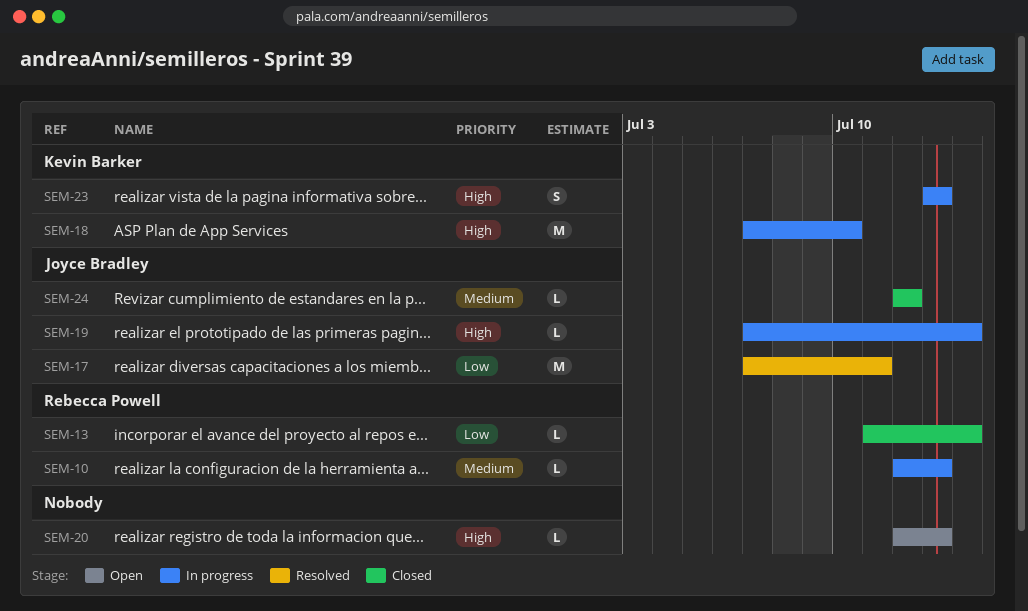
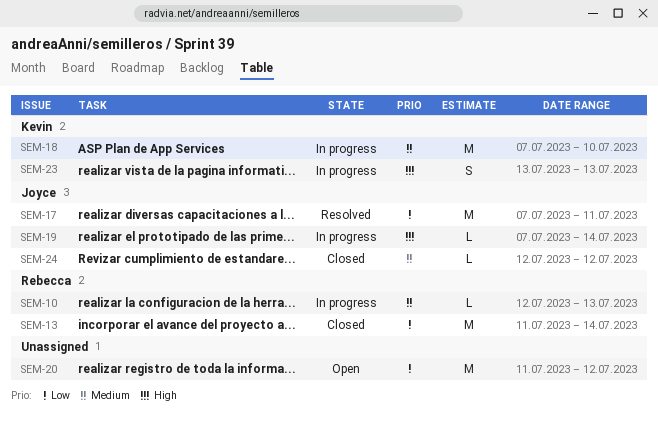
SEM-13, estimate: L -> M
SEM-18, priority: High -> Medium
SEM-20, priority: High -> Low
SEM-20, estimate: L -> M
SEM-20, start: Jul 12 -> Jul 11
SEM-20, due: Jul 13 -> Jul 12

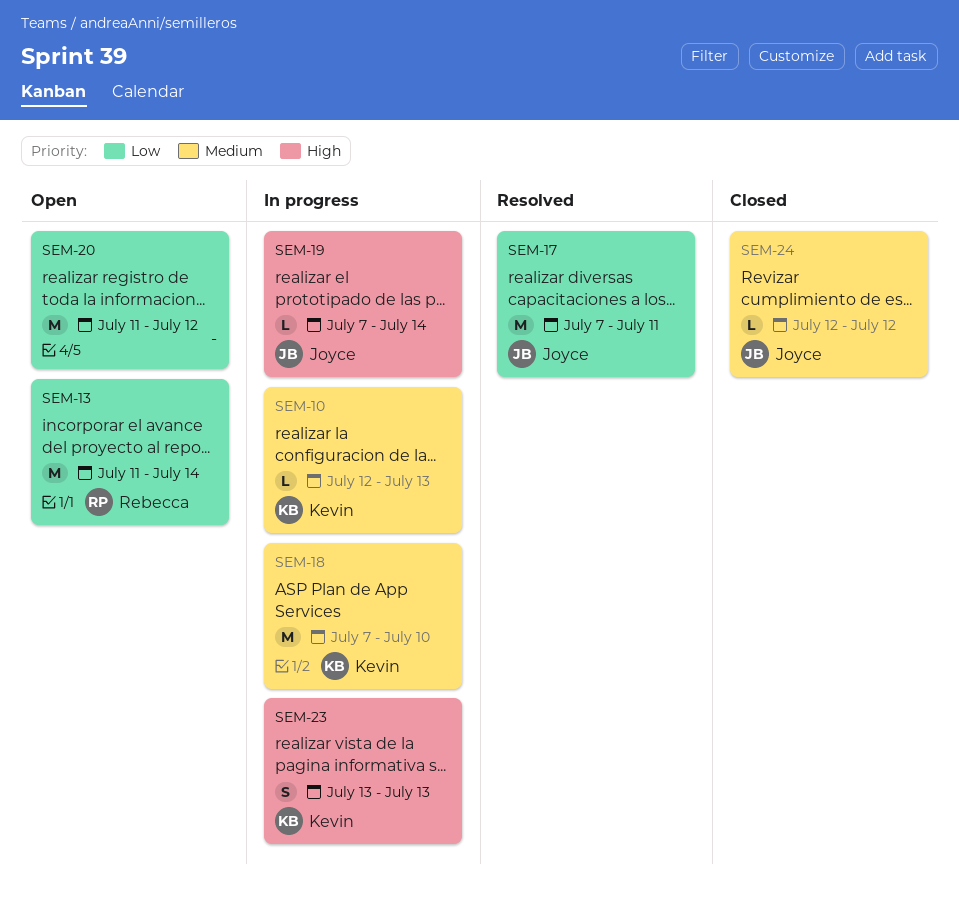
SEM-10, owner: Rebecca -> Kevin
SEM-13, status: Closed -> Open

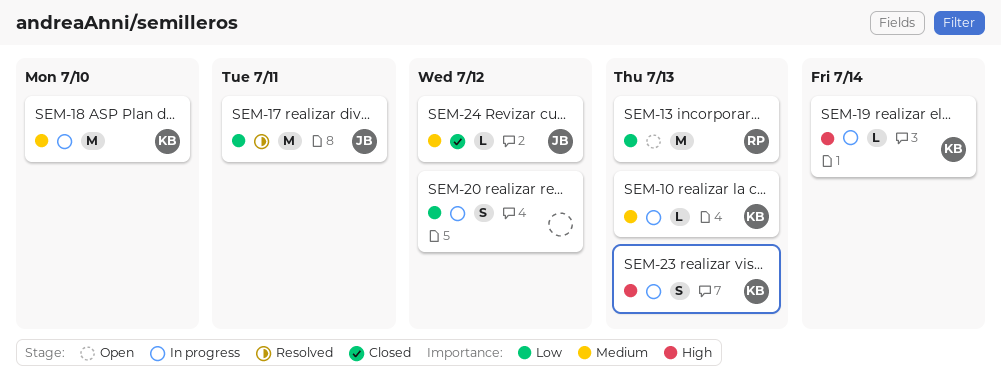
SEM-13, due: Jul 14 -> Jul 13
SEM-19, owner: Joyce -> Kevin
SEM-20, status: Open -> In progress
SEM-20, estimate: M -> S

